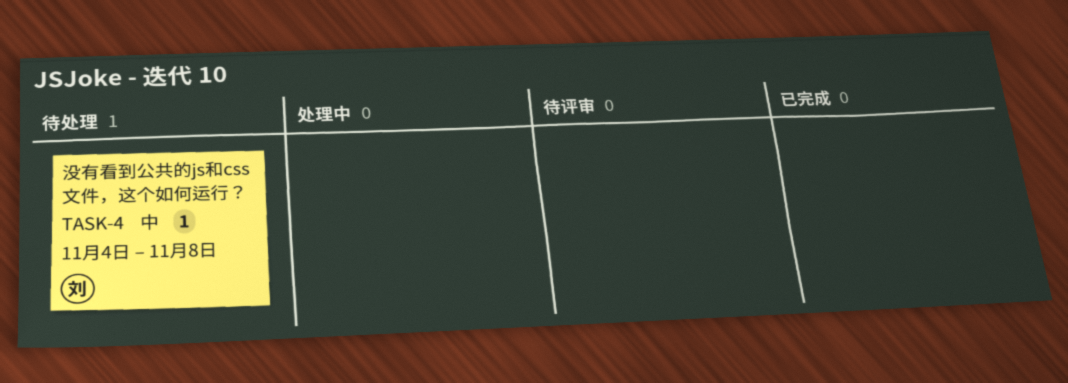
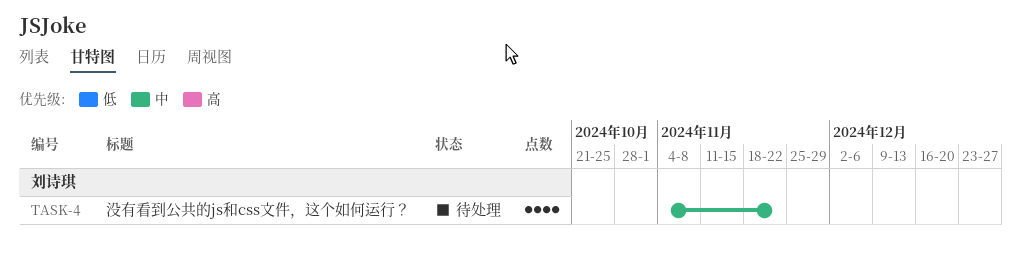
TASK-4, estimate: 1 -> 4
TASK-4, due: Nov 8 -> Nov 22

